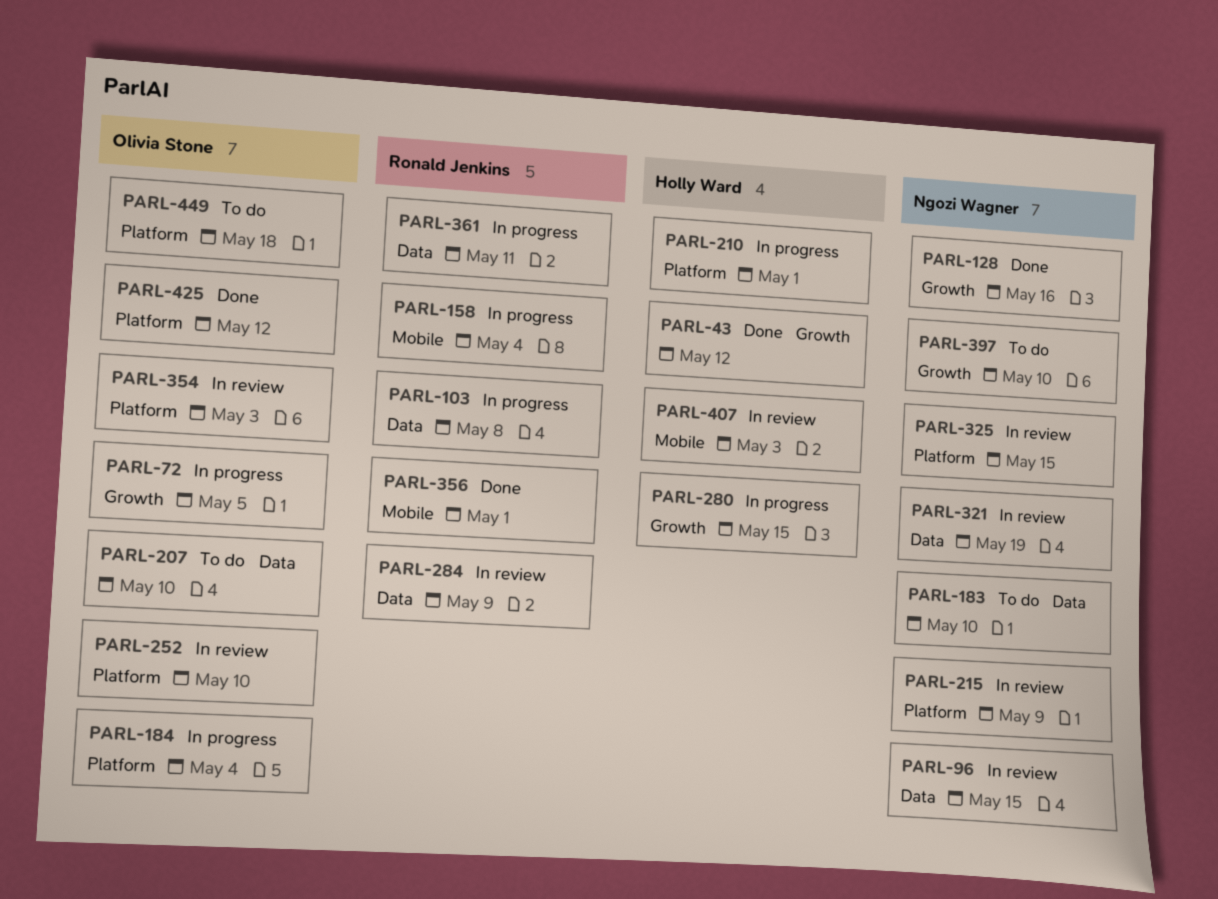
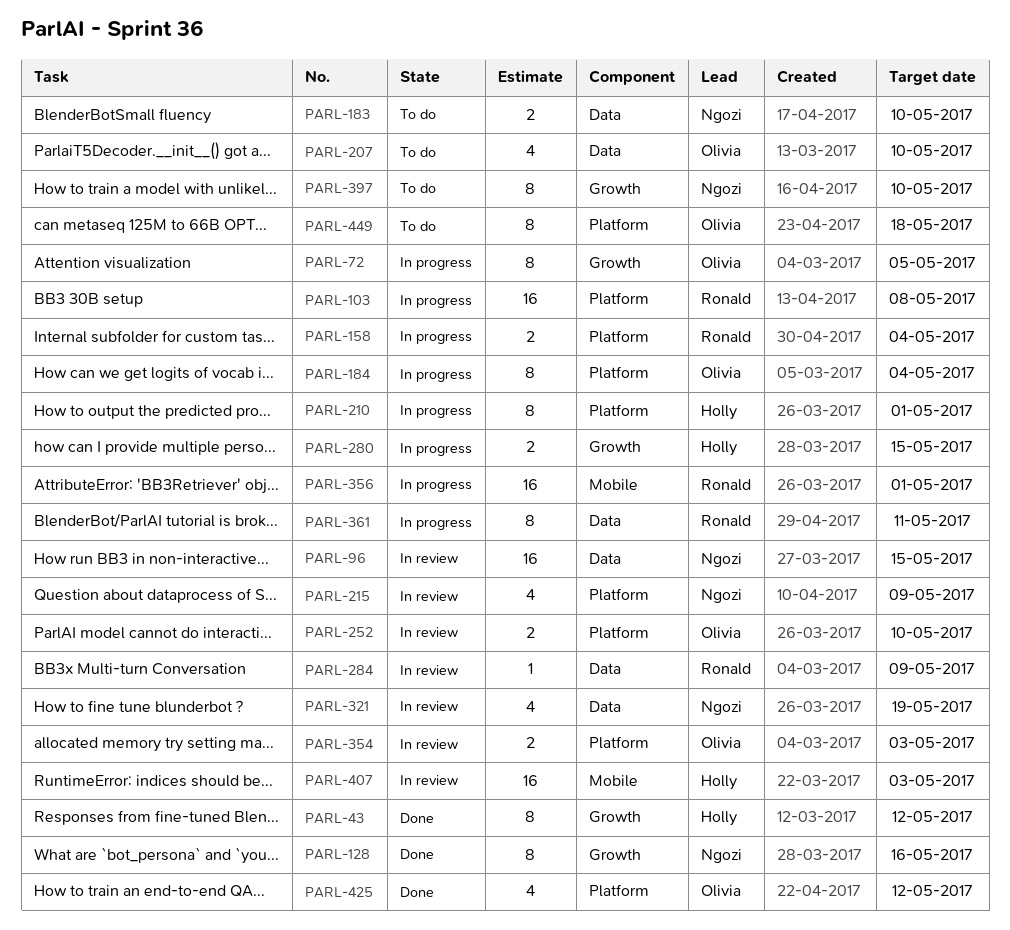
PARL-103, label: Data -> Platform
PARL-158, label: Mobile -> Platform
PARL-325: present -> none
PARL-356, status: Done -> In progress

